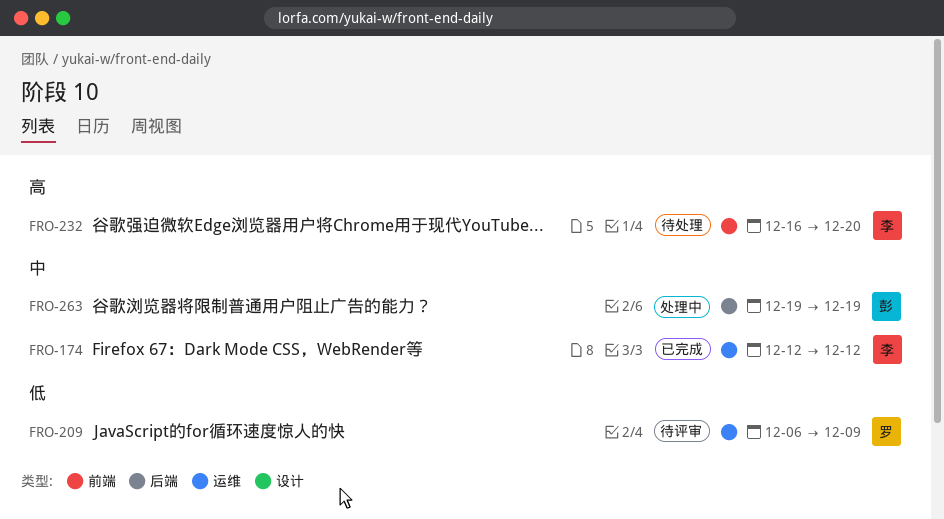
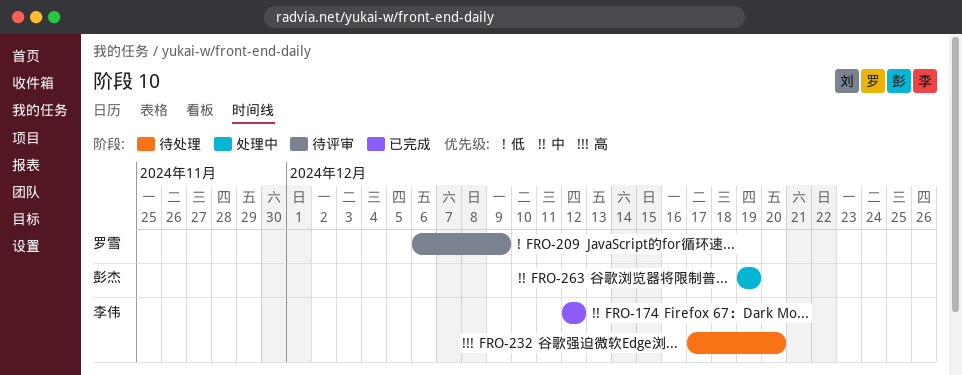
FRO-232, start: Dec 16 -> Dec 17

